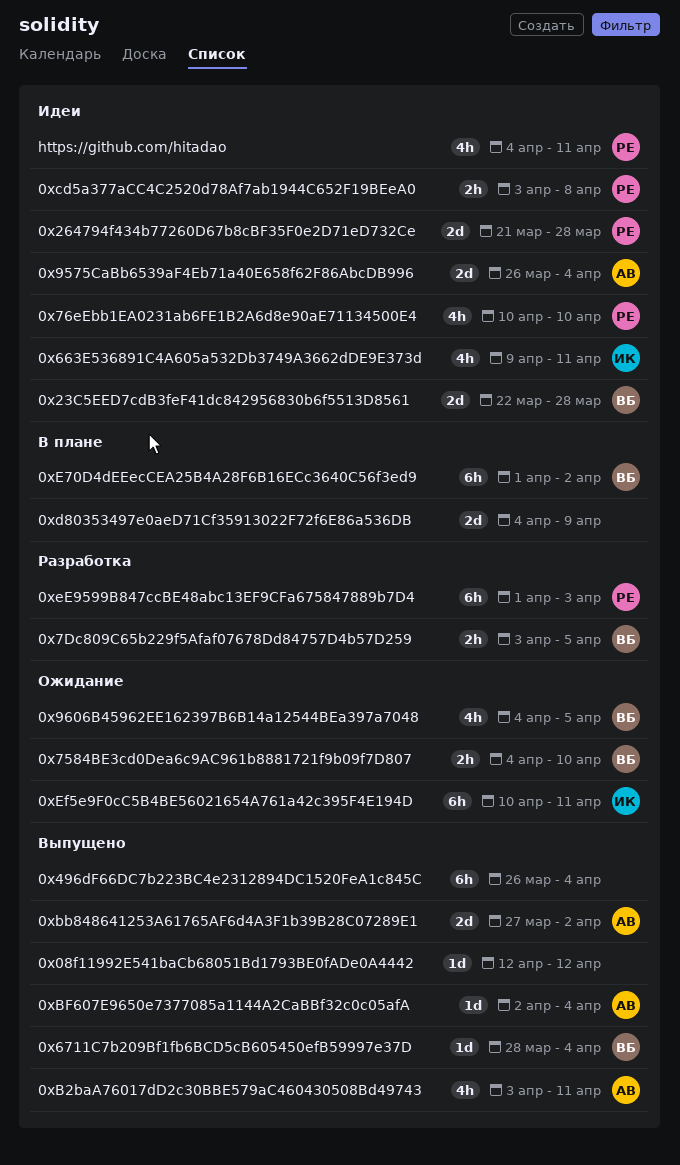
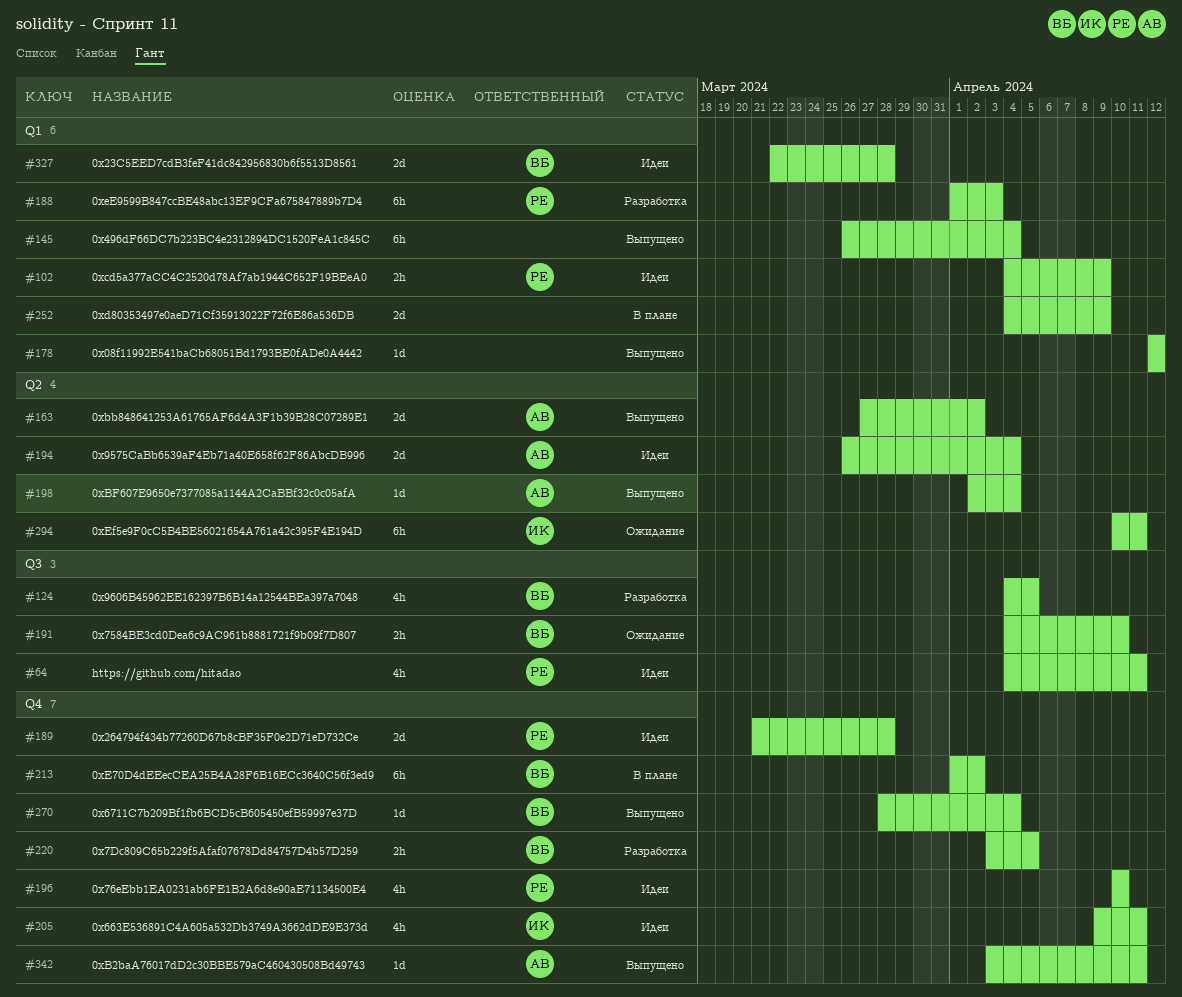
0x9606B45962EE162397B6B14a12544BEa397a7048, status: Ожидание -> Разработка
0xB2baA76017dD2c30BBE579aC460430508Bd49743, estimate: 4h -> 1d
0xcd5a377aCC4C2520d78Af7ab1944C652F19BEeA0, start: Apr 3 -> Apr 4
0xcd5a377aCC4C2520d78Af7ab1944C652F19BEeA0, due: Apr 8 -> Apr 9

